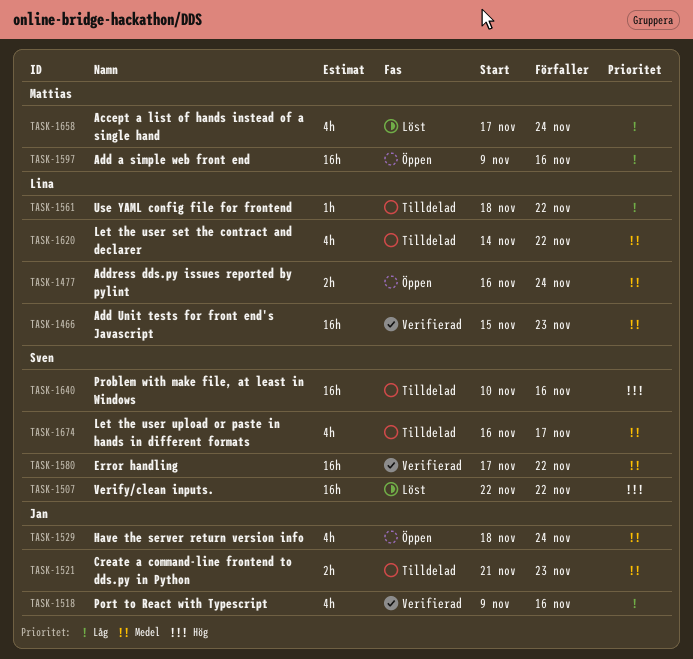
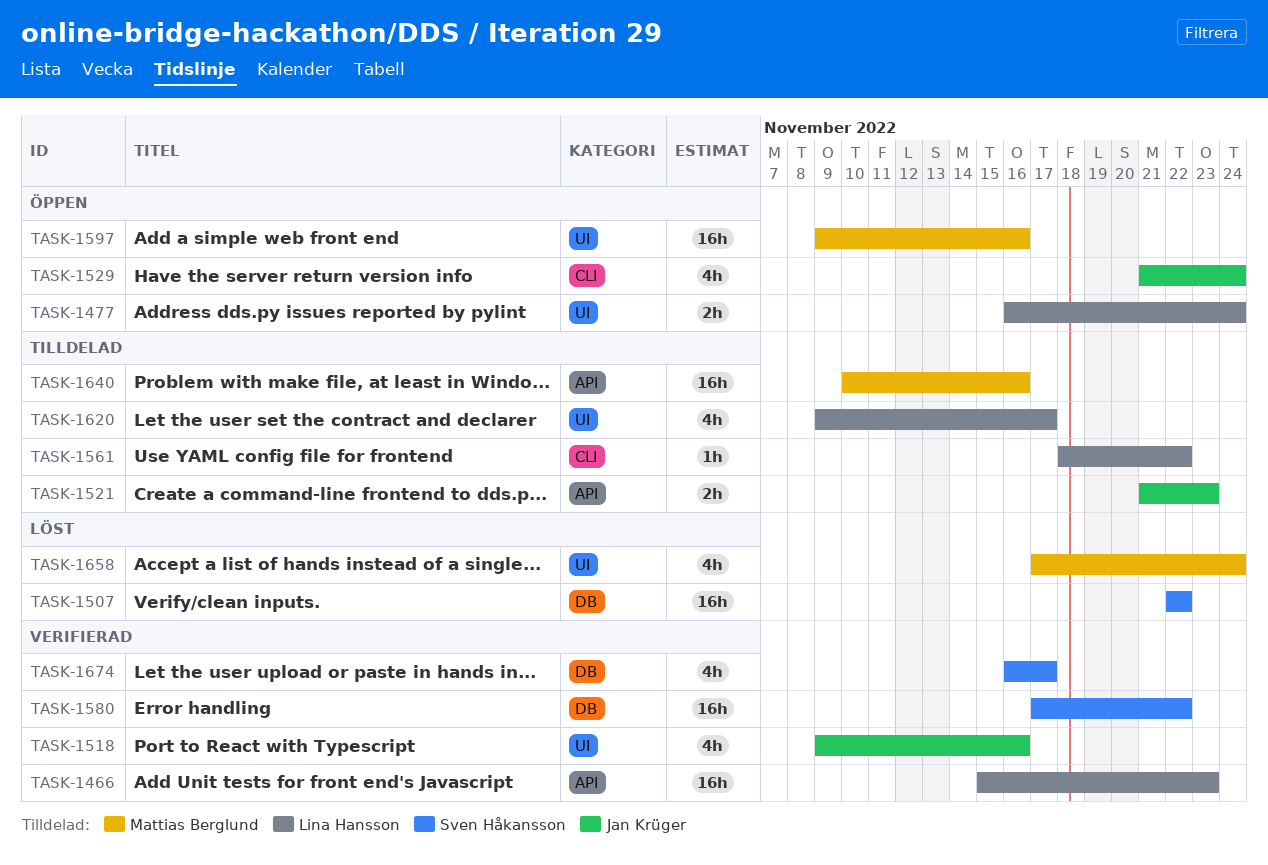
TASK-1529, start: Nov 18 -> Nov 21
TASK-1620, start: Nov 14 -> Nov 9
TASK-1620, due: Nov 22 -> Nov 17
TASK-1640, owner: Sven Håkansson -> Mattias Berglund
TASK-1674, status: Tilldelad -> Verifierad

